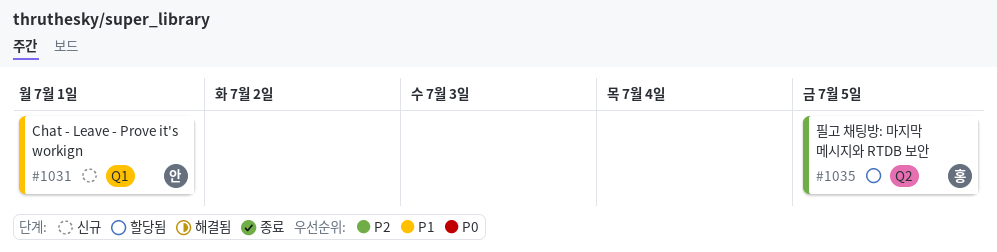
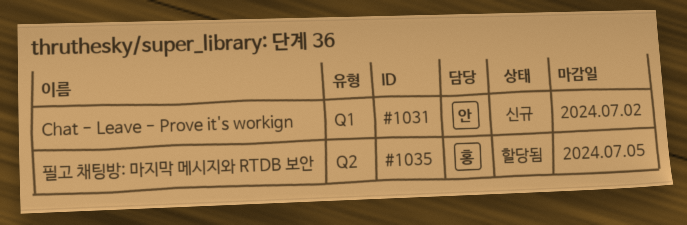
#1031, due: Jul 1 -> Jul 2

